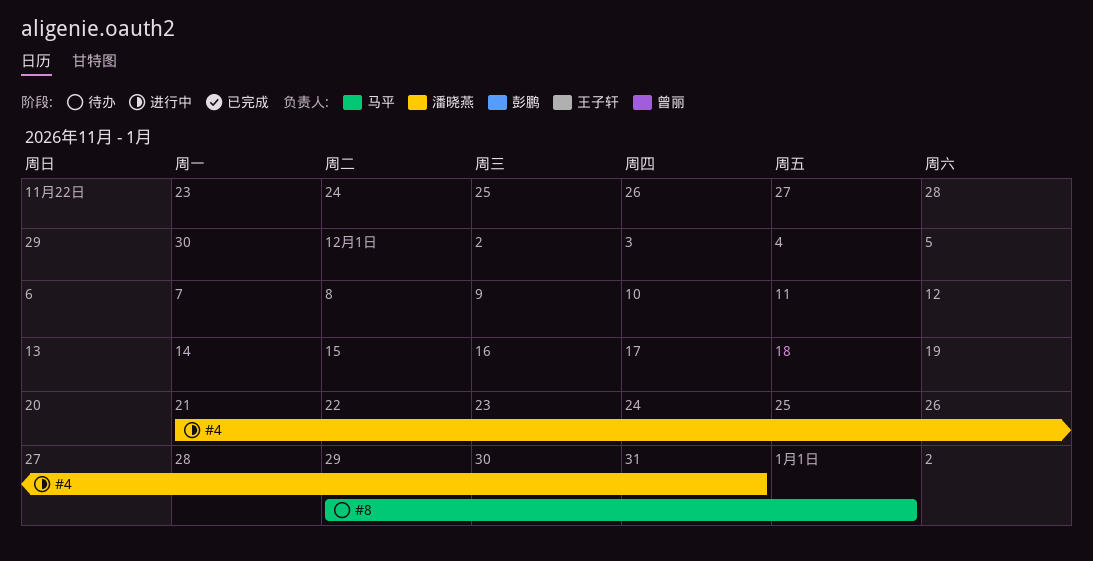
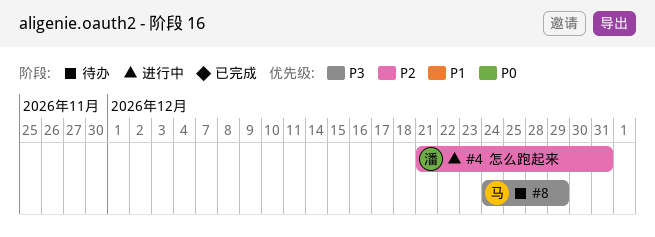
#8, start: Dec 29 -> Dec 24
#8, due: Jan 1 -> Dec 29

